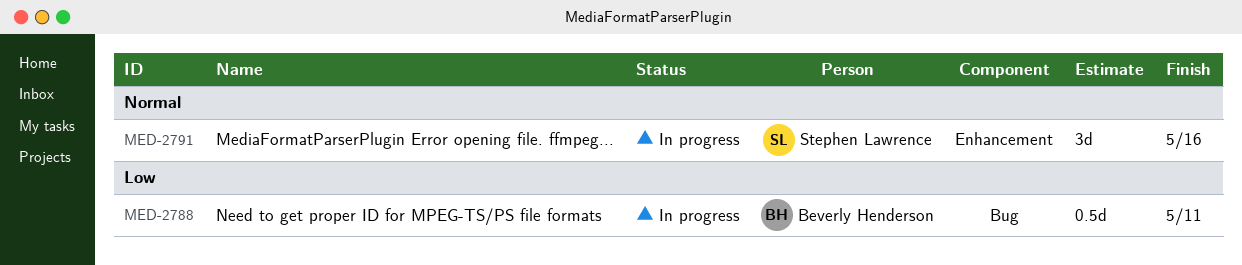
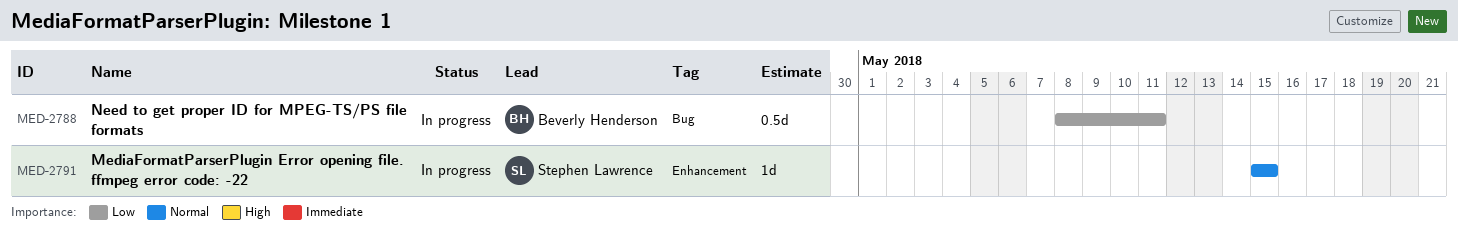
MED-2791, estimate: 3d -> 1d
MED-2791, due: May 16 -> May 15

